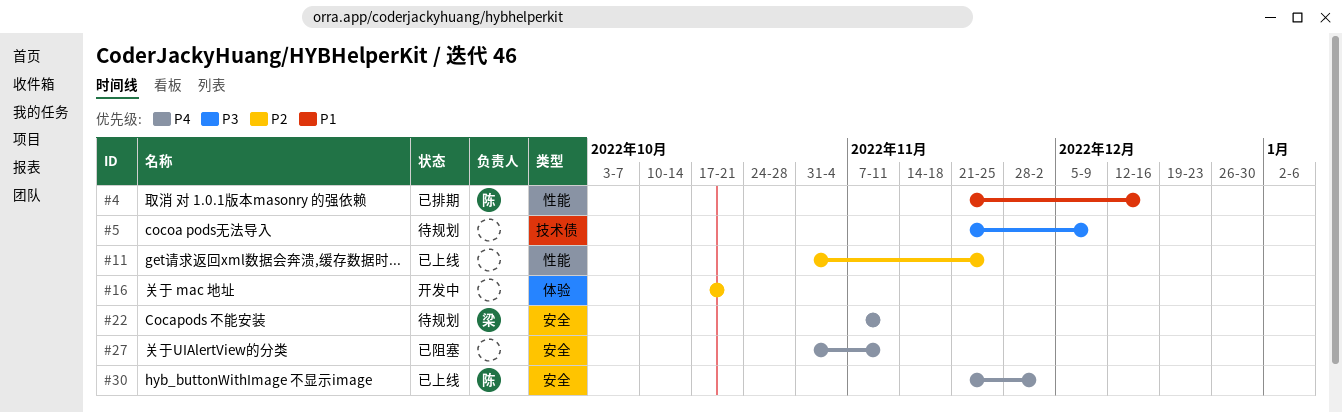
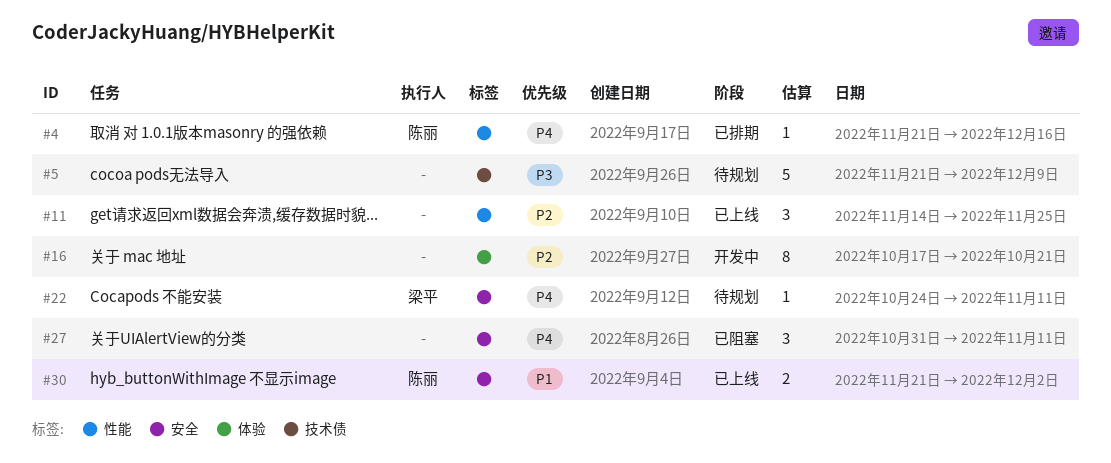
#4, priority: P1 -> P4
#11, start: Oct 31 -> Nov 14
#22, start: Nov 7 -> Oct 24
#30, priority: P4 -> P1

